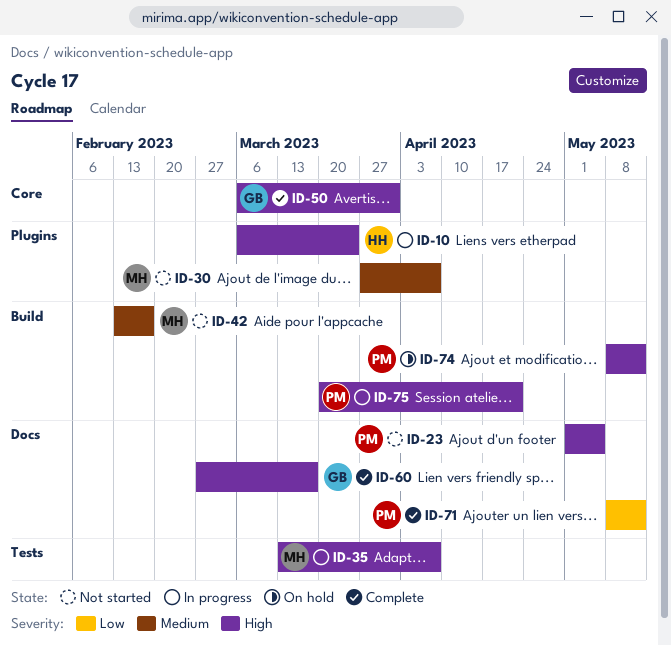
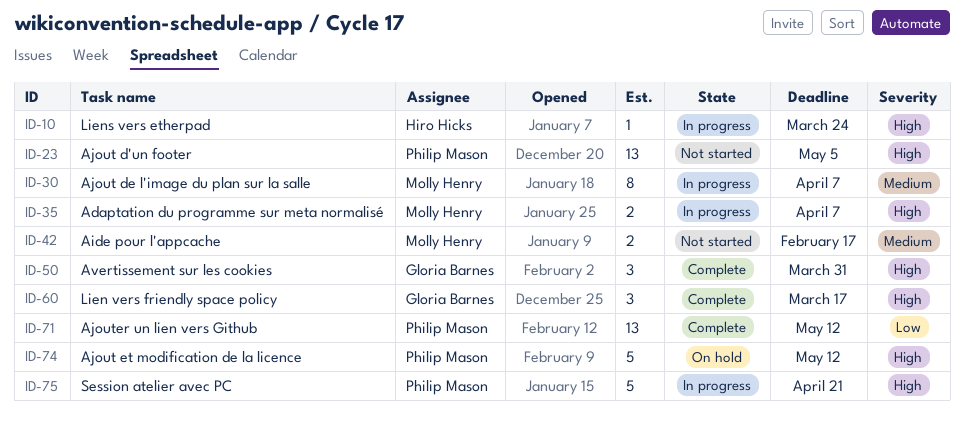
ID-30, status: Not started -> In progress

